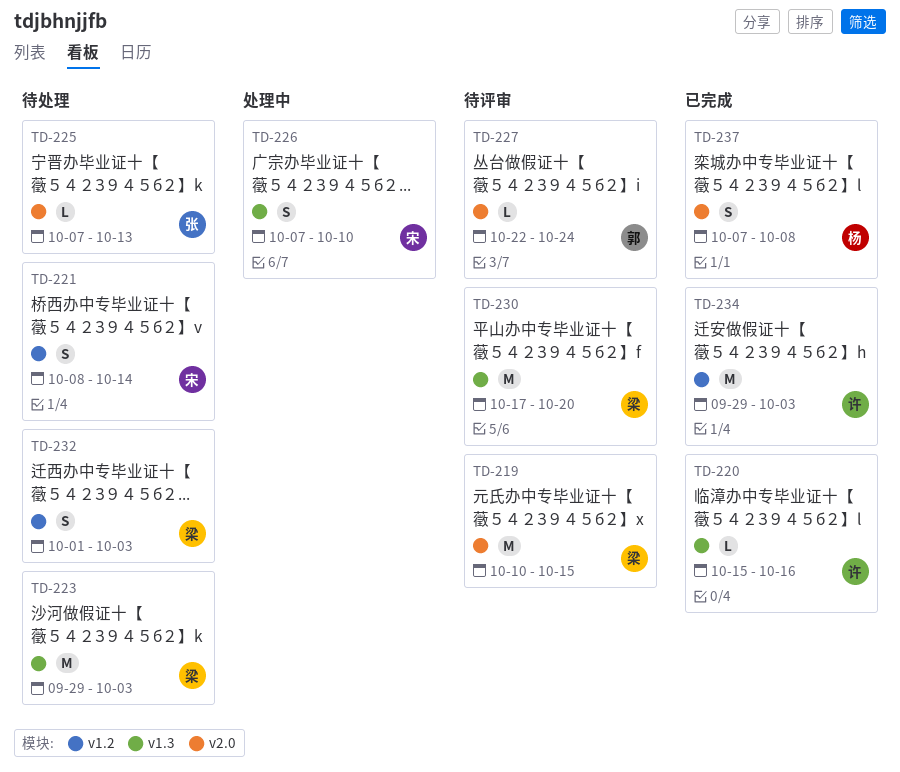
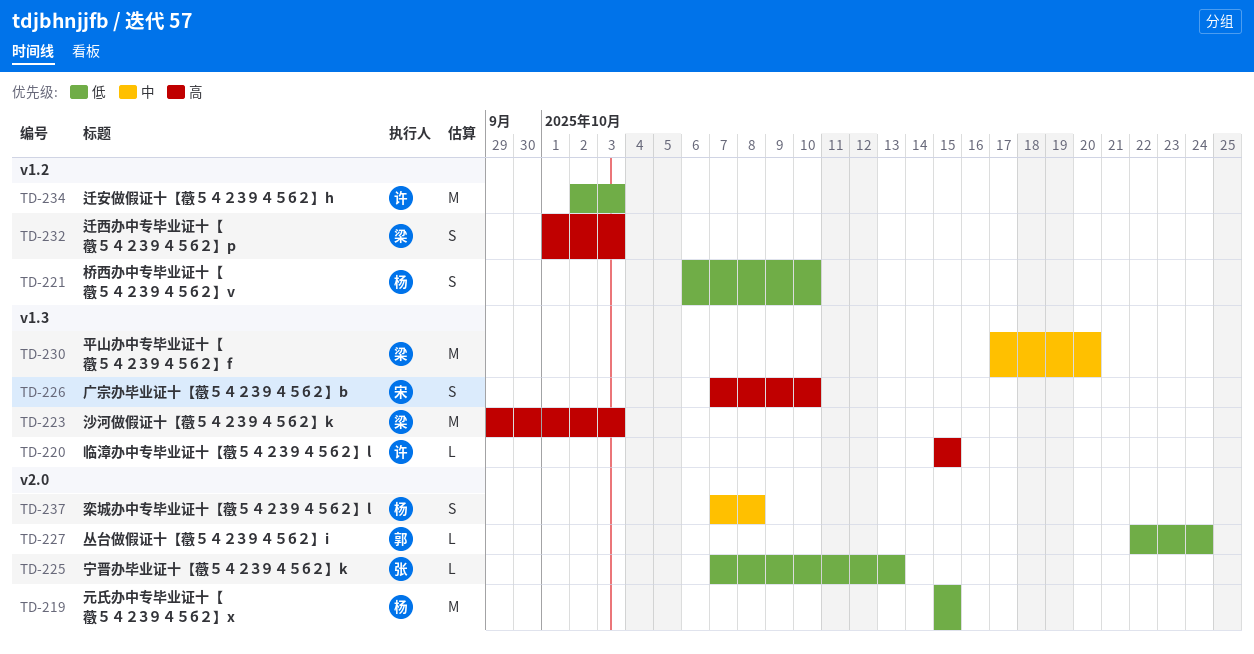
TD-219, owner: 梁 -> 杨
TD-219, start: Oct 10 -> Oct 15
TD-220, due: Oct 16 -> Oct 15
TD-221, owner: 宋 -> 杨
TD-221, start: Oct 8 -> Oct 6
TD-221, due: Oct 14 -> Oct 10
TD-234, start: Sep 29 -> Oct 2

